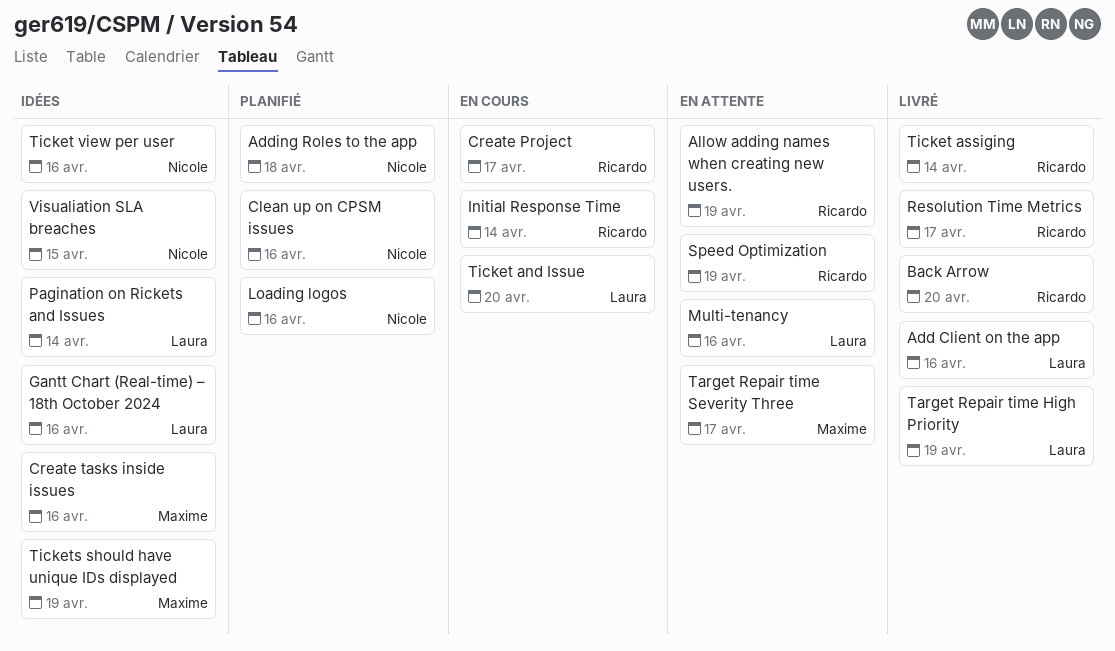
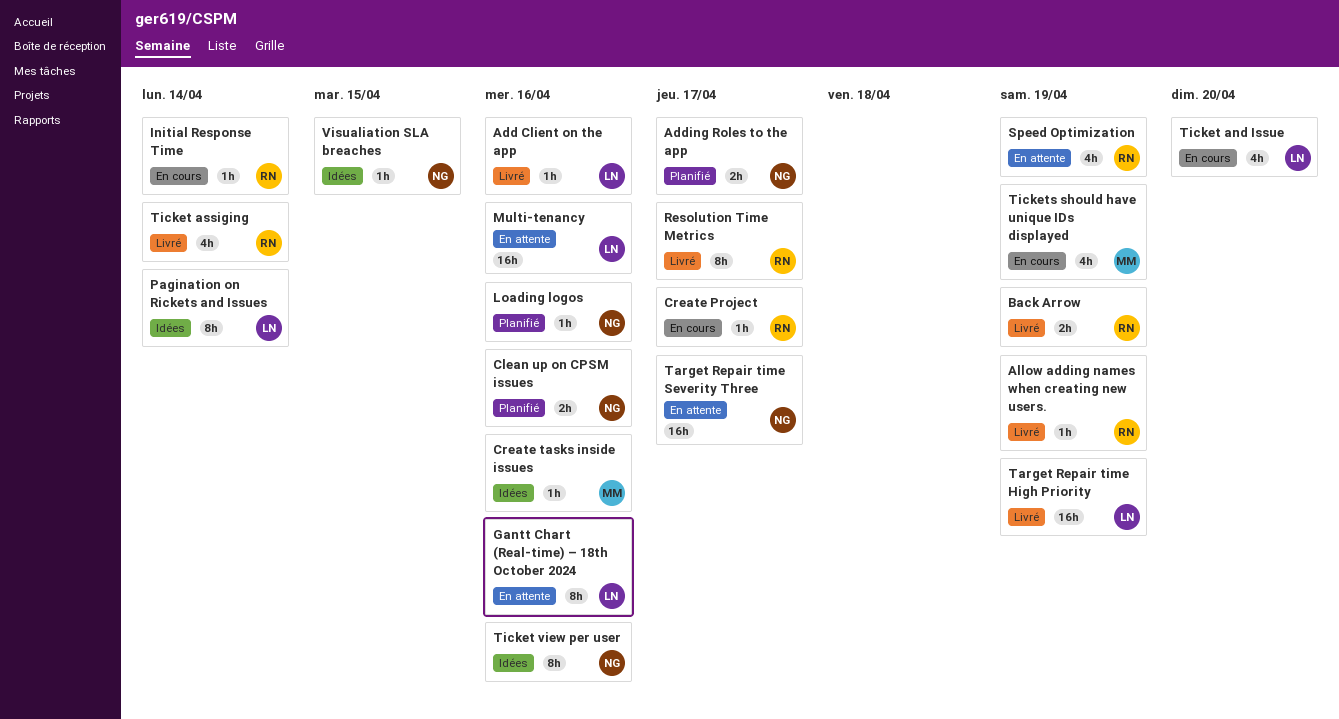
Adding Roles to the app, due: Apr 18 -> Apr 17
Allow adding names when creating new users., status: En attente -> Livré
Back Arrow, due: Apr 20 -> Apr 19
Gantt Chart (Real-time) – 18th October 2024, status: Idées -> En attente
Target Repair time Severity Three, owner: Maxime -> Nicole
Tickets should have unique IDs displayed, status: Idées -> En cours

